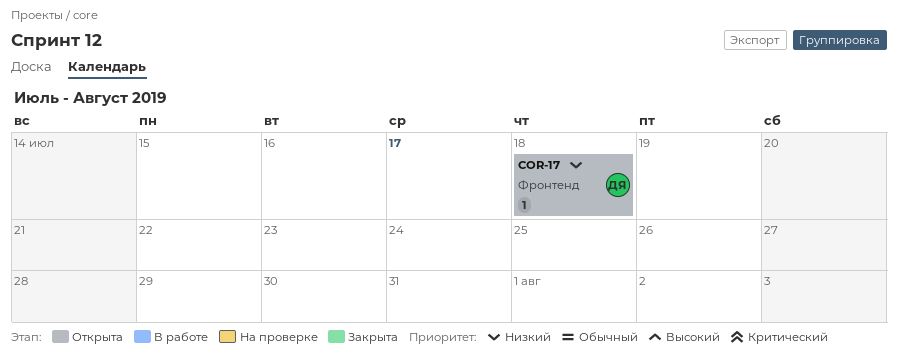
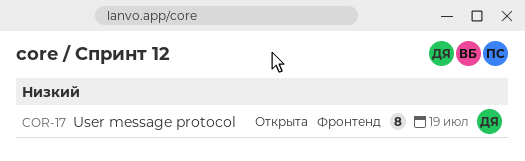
COR-17, estimate: 1 -> 8
COR-17, due: Jul 18 -> Jul 19

